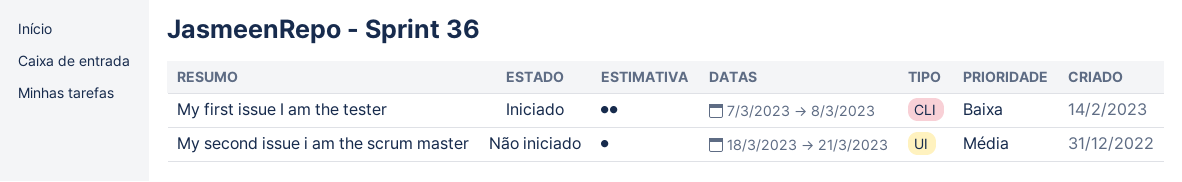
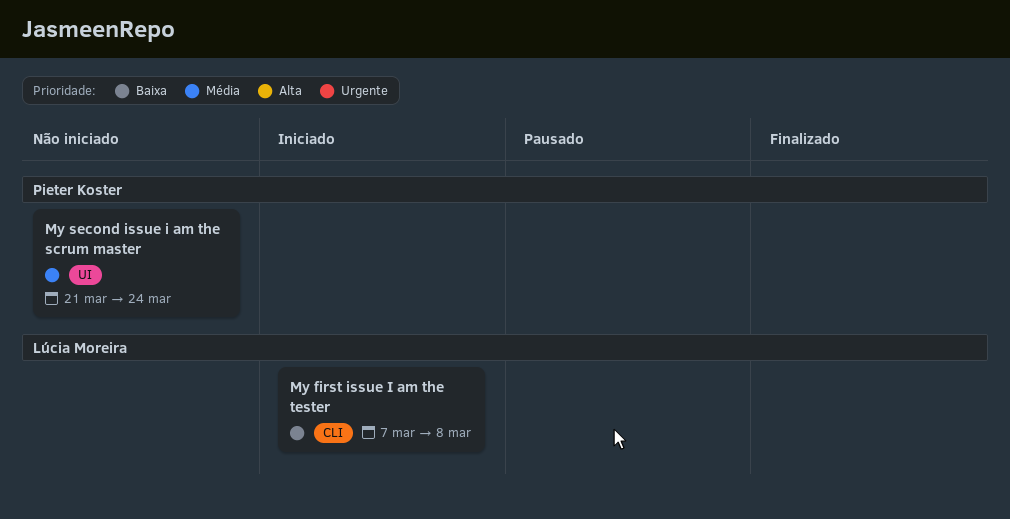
My second issue i am the scrum master, start: Mar 18 -> Mar 21
My second issue i am the scrum master, due: Mar 21 -> Mar 24

